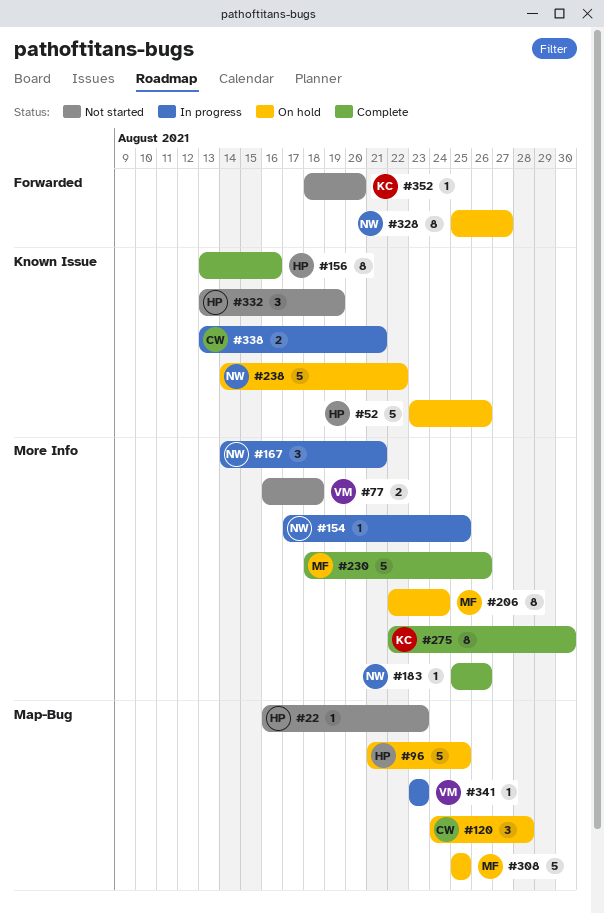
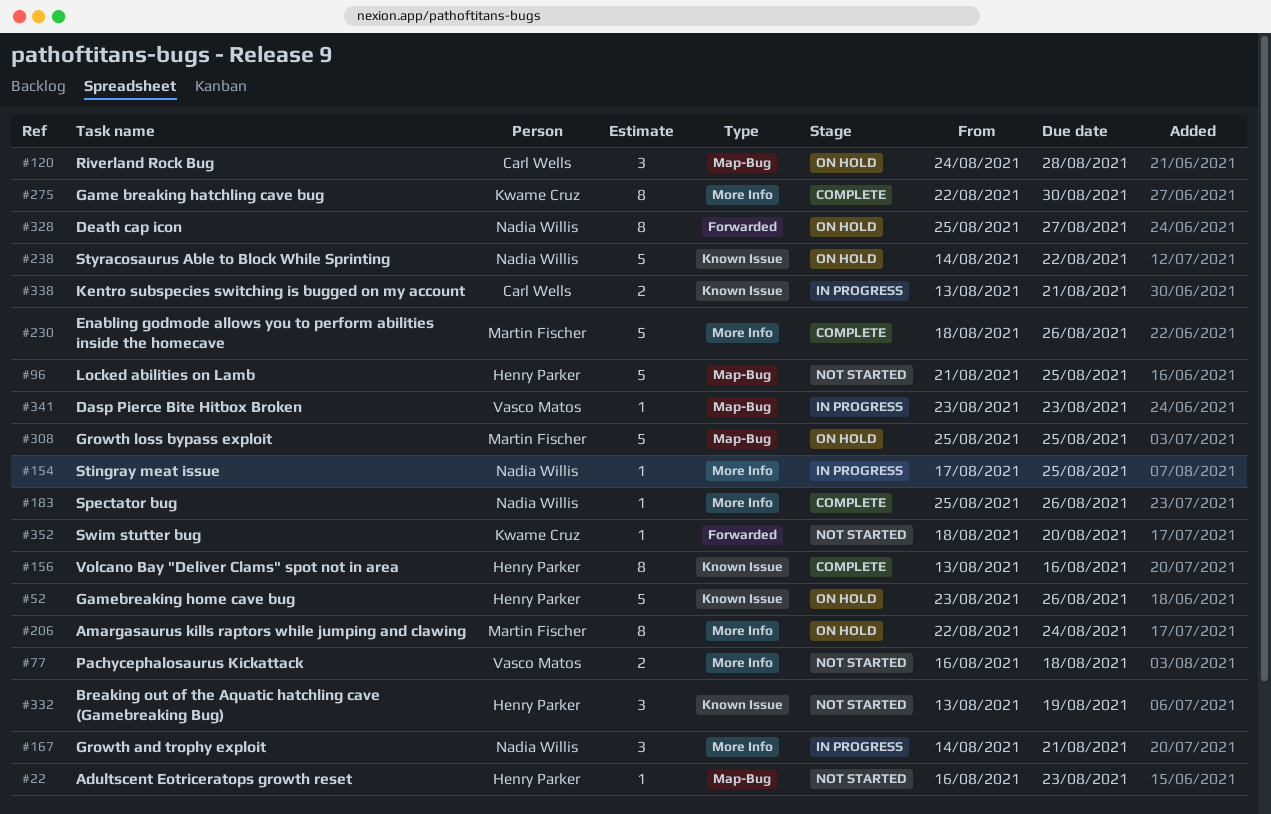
#96, status: On hold -> Not started

